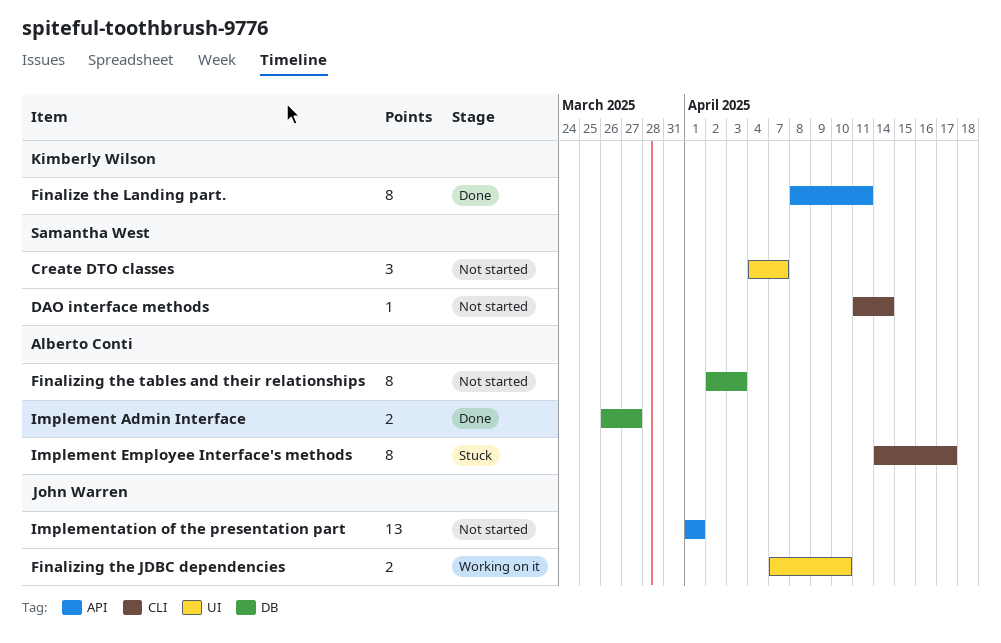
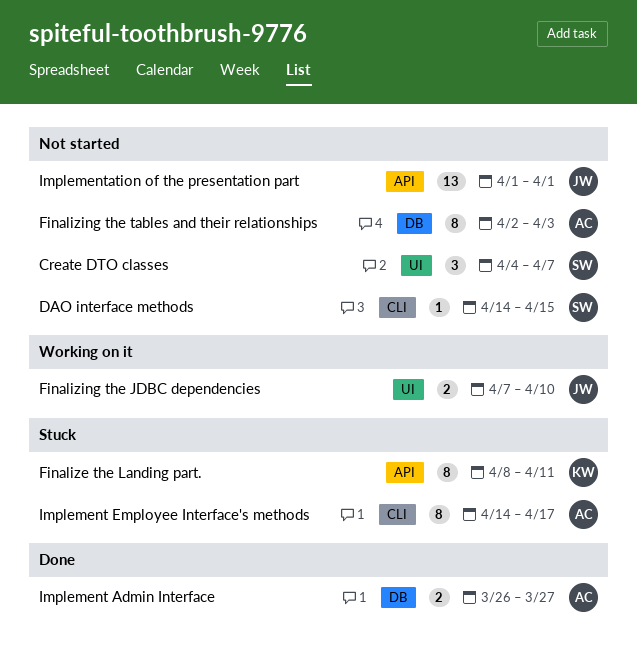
DAO interface methods, start: Apr 11 -> Apr 14
DAO interface methods, due: Apr 14 -> Apr 15
Finalize the Landing part., status: Done -> Stuck

